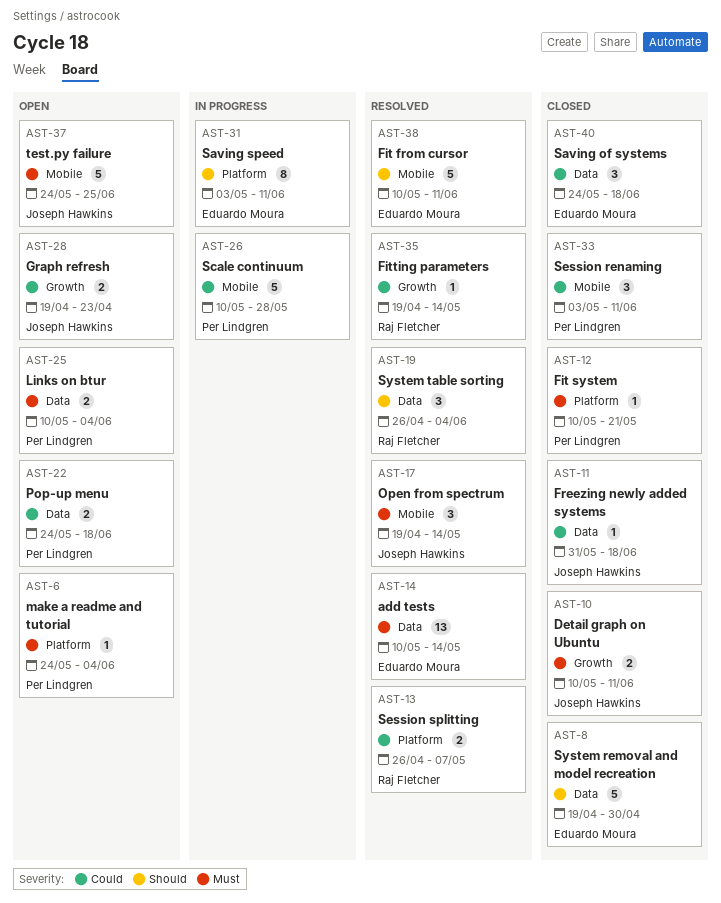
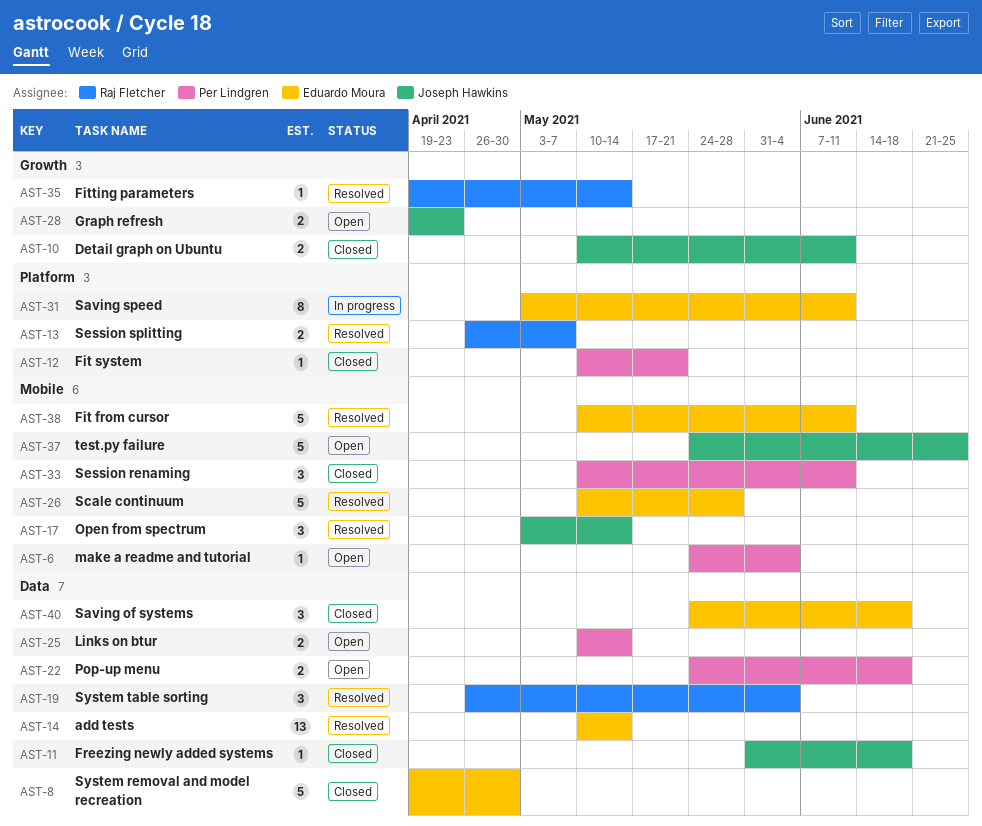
AST-6, label: Platform -> Mobile
AST-17, start: Apr 19 -> May 3
AST-25, due: Jun 4 -> May 14
AST-26, status: In progress -> Resolved
AST-26, owner: Per Lindgren -> Eduardo Moura
AST-33, start: May 3 -> May 10

